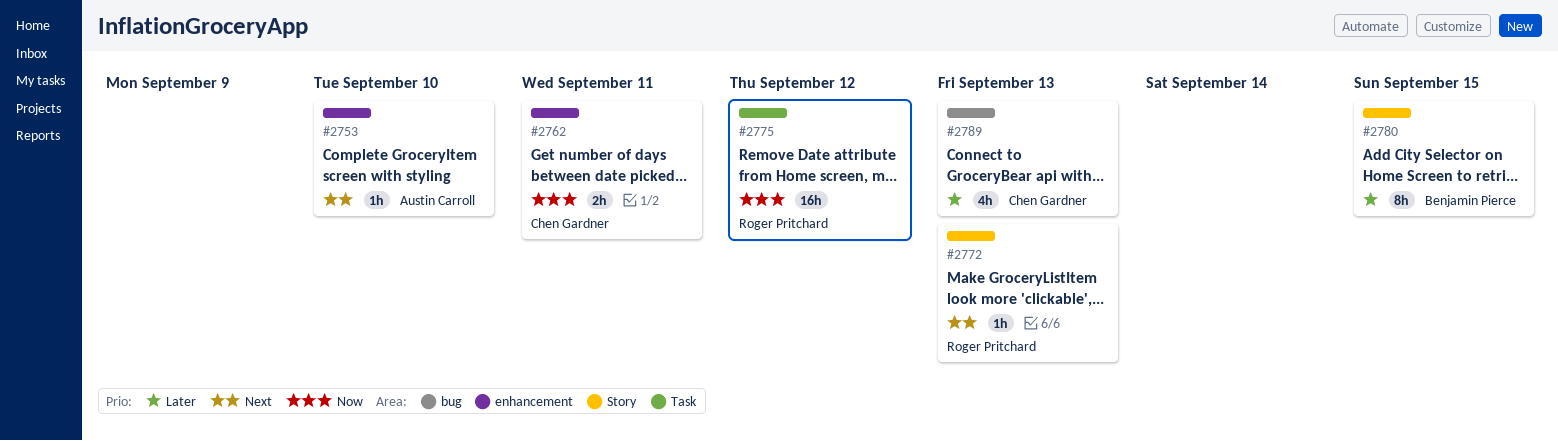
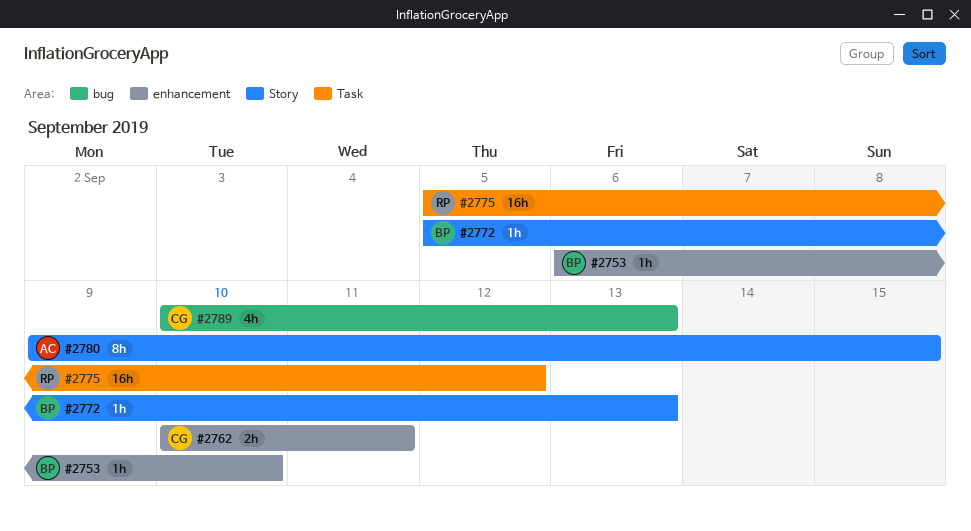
#2753, owner: Austin Carroll -> Benjamin Pierce
#2772, owner: Roger Pritchard -> Benjamin Pierce
#2780, owner: Benjamin Pierce -> Austin Carroll

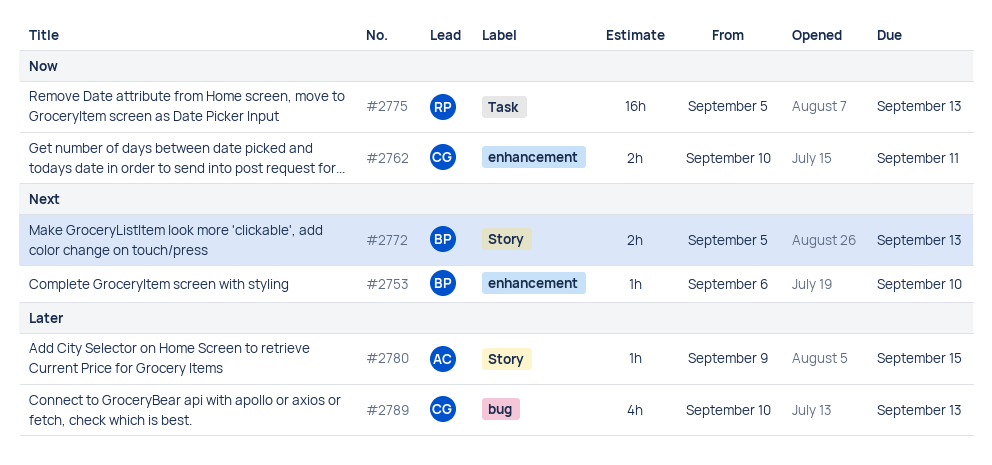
#2772, estimate: 1h -> 2h
#2775, due: Sep 12 -> Sep 13
#2780, estimate: 8h -> 1h

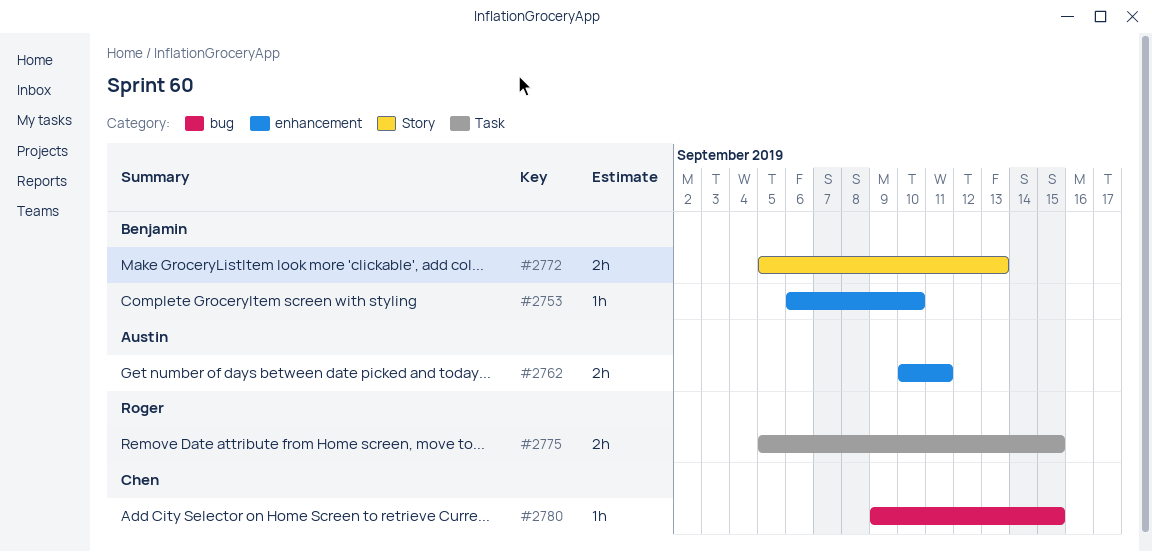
#2762, owner: Chen -> Austin
#2775, estimate: 16h -> 2h
#2775, due: Sep 13 -> Sep 15
#2780, owner: Austin -> Chen
#2780, label: Story -> bug
#2789: present -> none

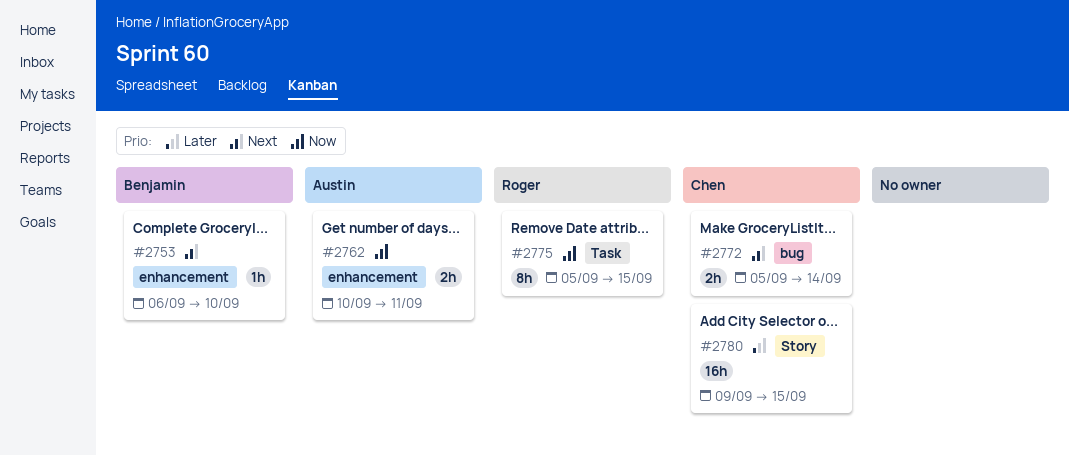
#2772, owner: Benjamin -> Chen
#2772, label: Story -> bug
#2772, due: Sep 13 -> Sep 14
#2775, estimate: 2h -> 8h
#2780, label: bug -> Story
#2780, estimate: 1h -> 16h

